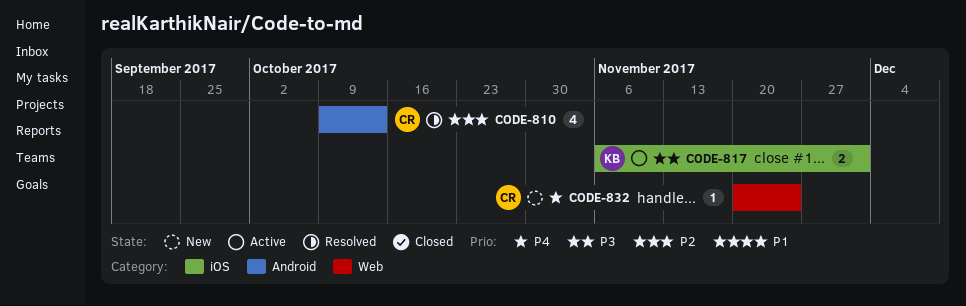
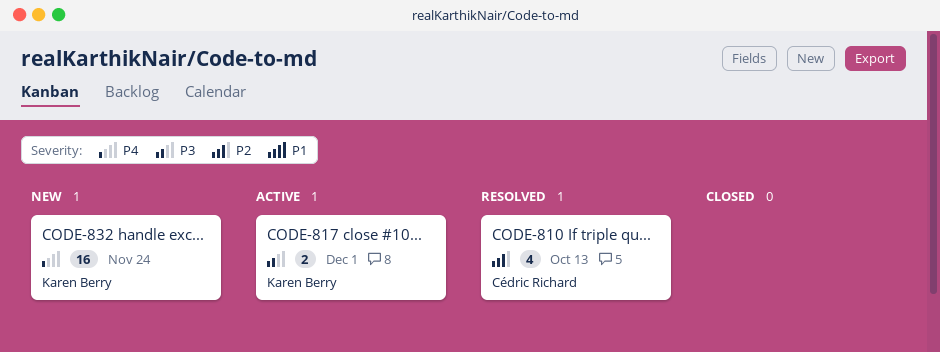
CODE-832, owner: Cédric Richard -> Karen Berry
CODE-832, estimate: 1 -> 16

